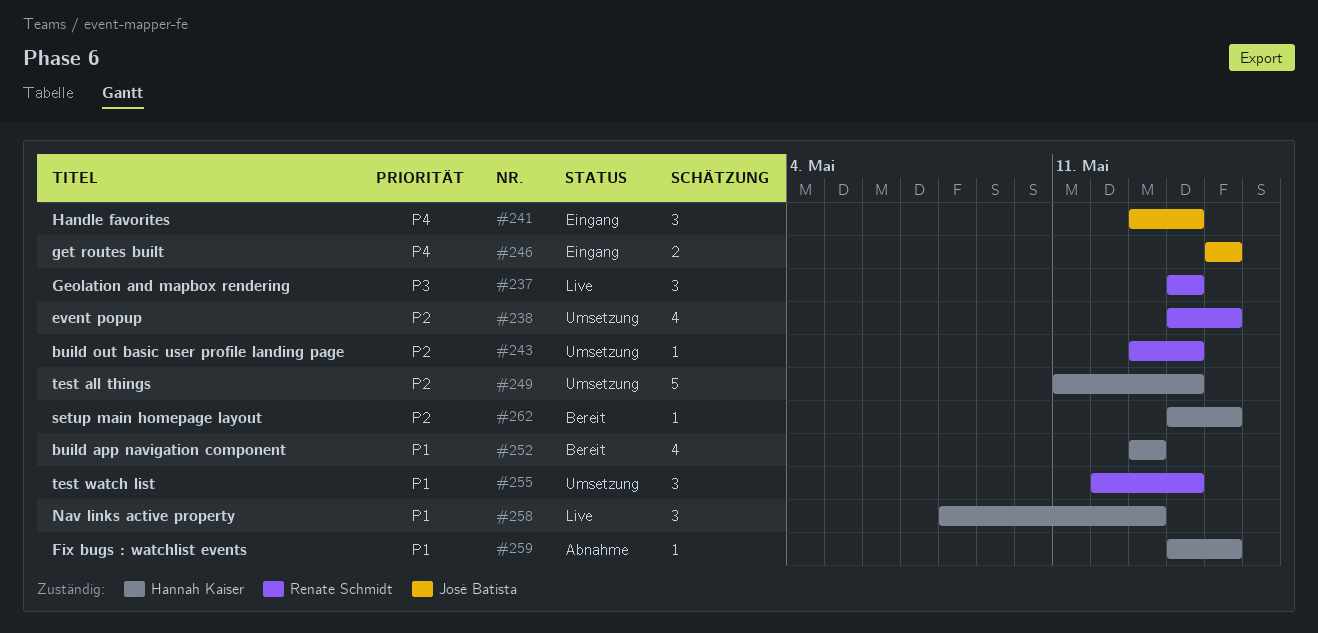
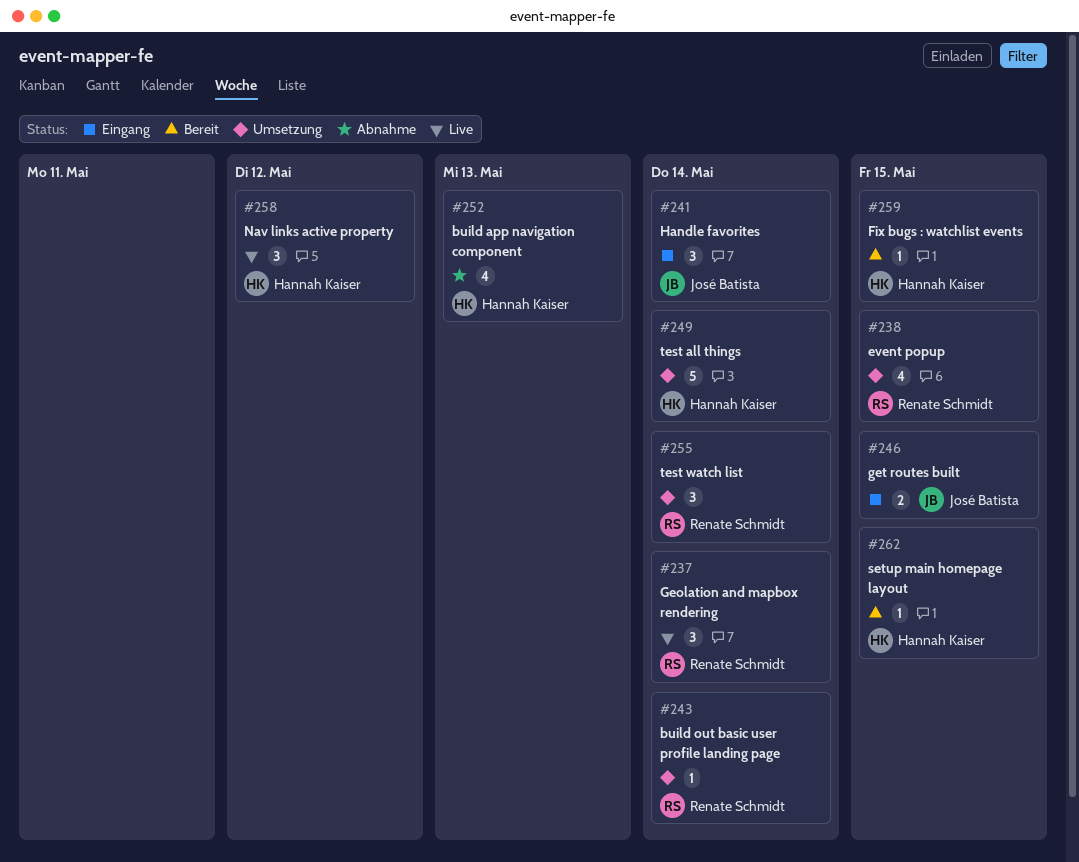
#252, status: Bereit -> Abnahme
#258, due: May 13 -> May 12
#259, status: Abnahme -> Bereit

